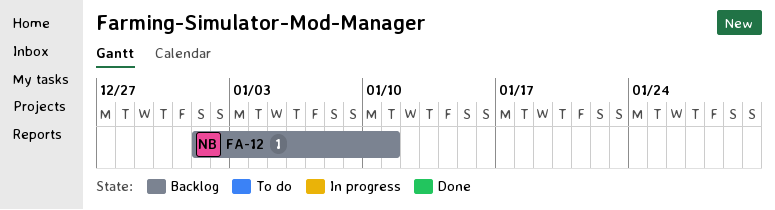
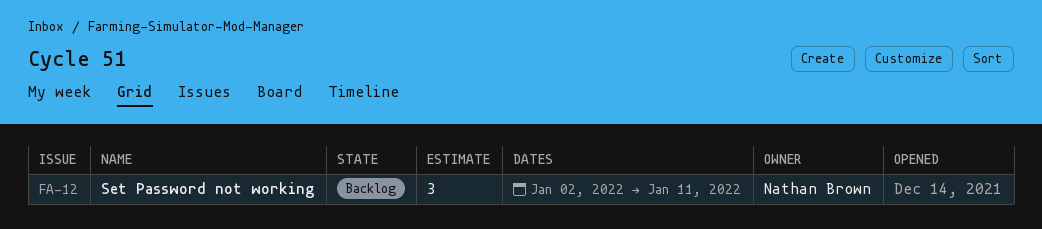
FA-12, estimate: 1 -> 3
FA-12, start: Jan 1 -> Jan 2

